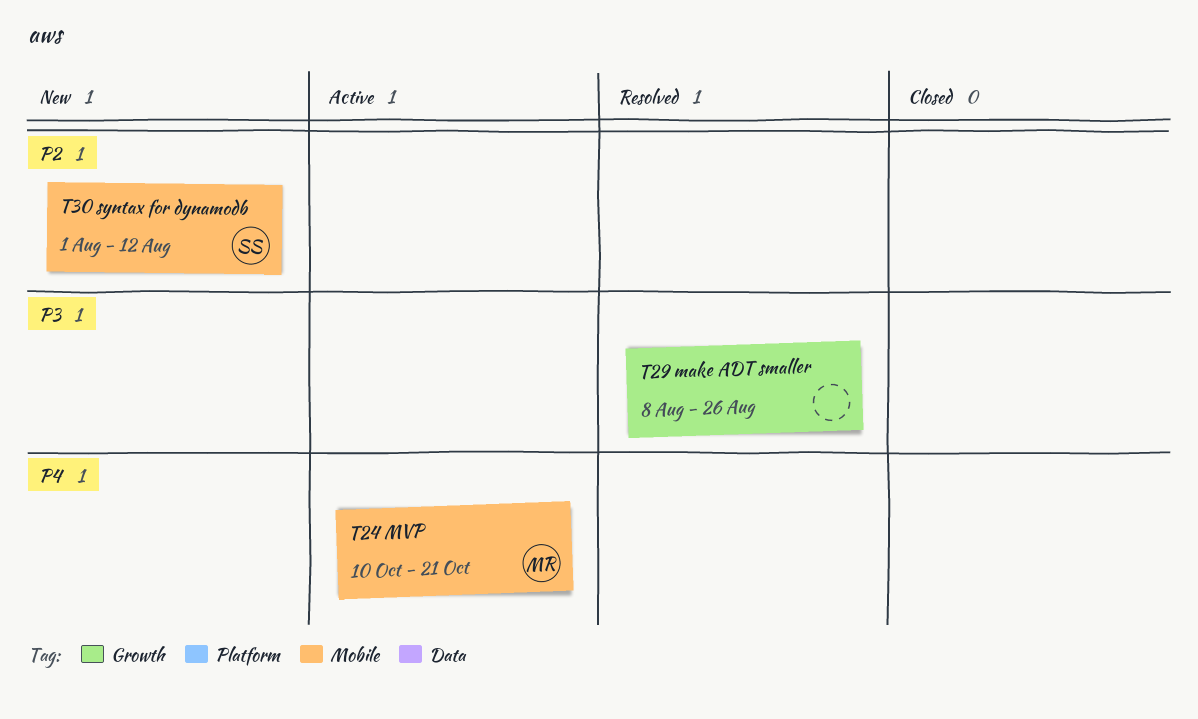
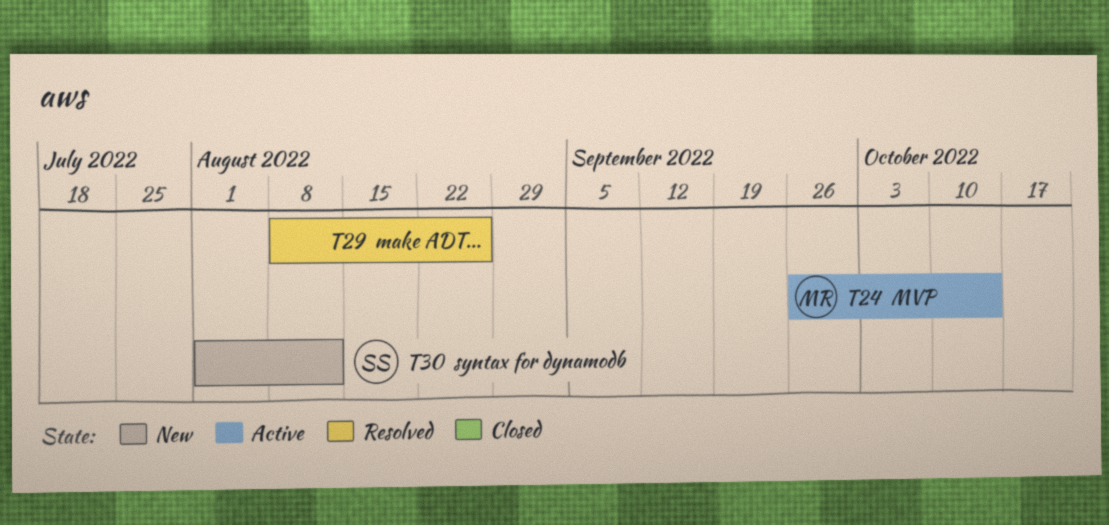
T24, start: Oct 10 -> Sep 26
T24, due: Oct 21 -> Oct 14

